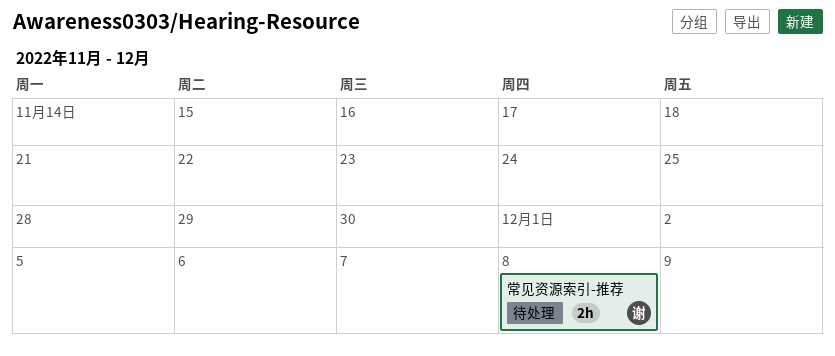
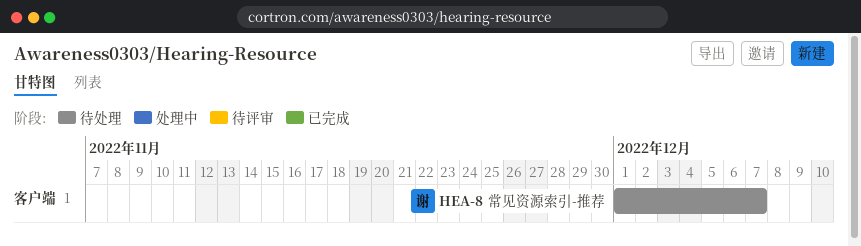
常见资源索引-推荐, due: Dec 8 -> Dec 7

